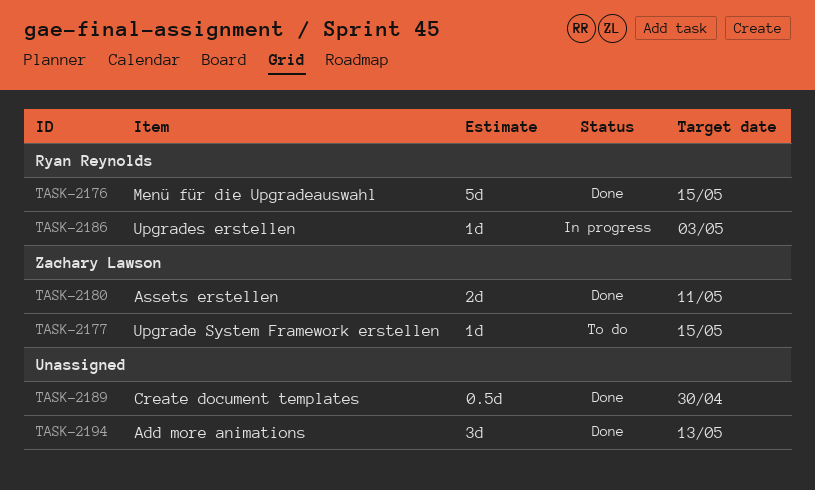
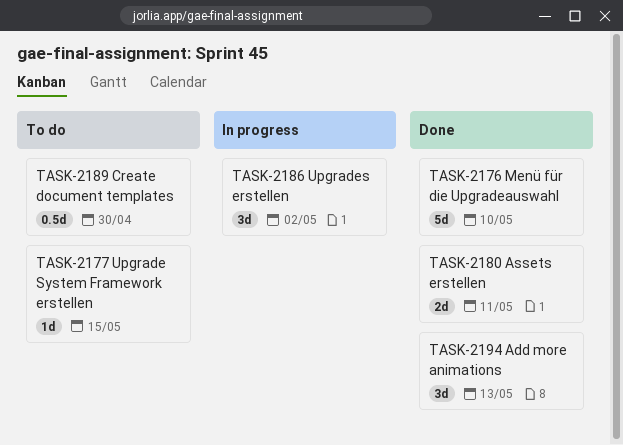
TASK-2176, due: May 15 -> May 10
TASK-2186, estimate: 1d -> 3d
TASK-2186, due: May 3 -> May 2
TASK-2189, status: Done -> To do

